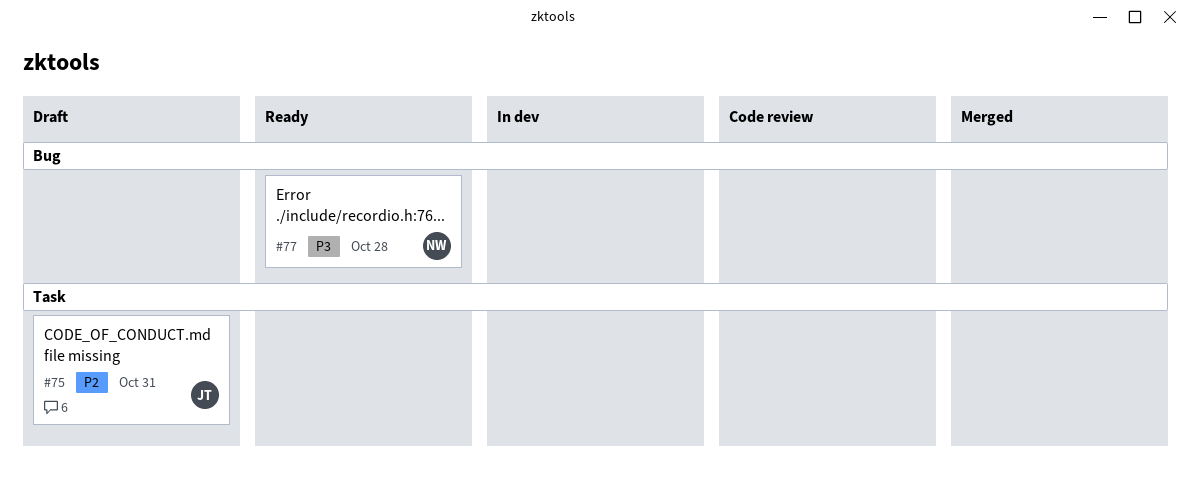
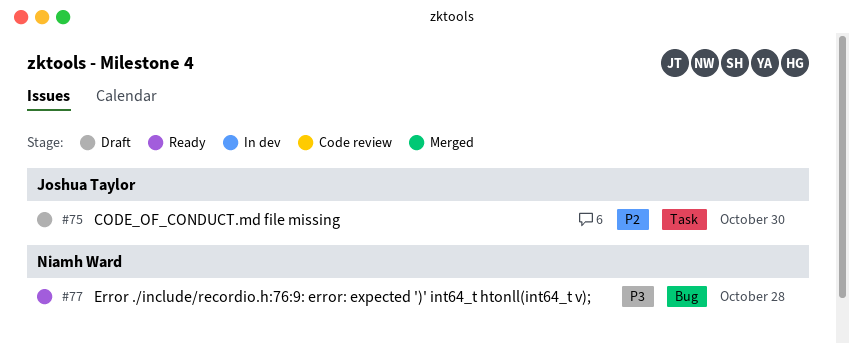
#75, due: Oct 31 -> Oct 30

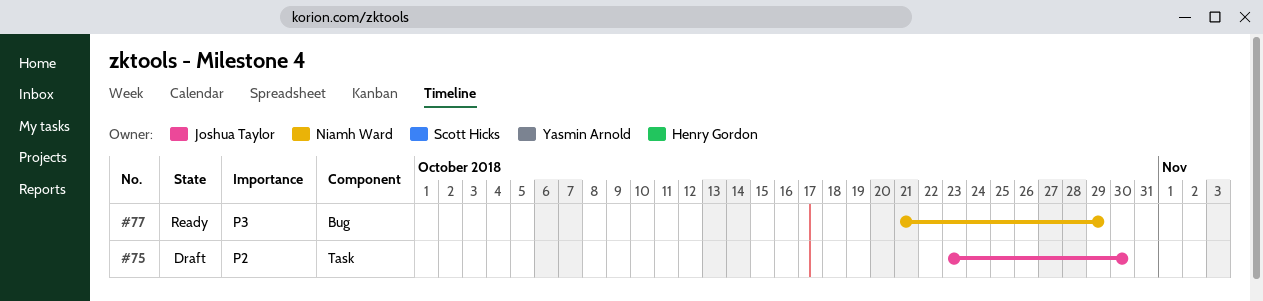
#77, due: Oct 28 -> Oct 29

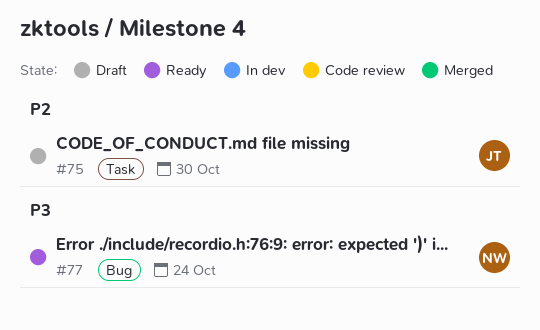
#77, due: Oct 29 -> Oct 24

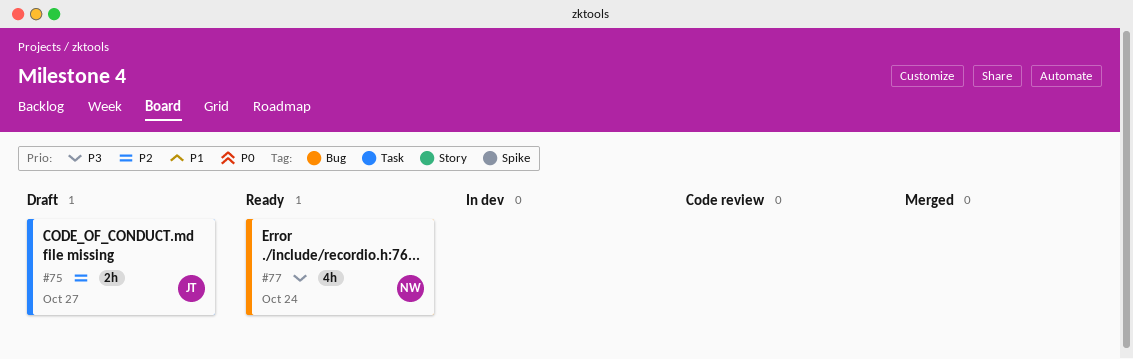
#75, due: Oct 30 -> Oct 27

